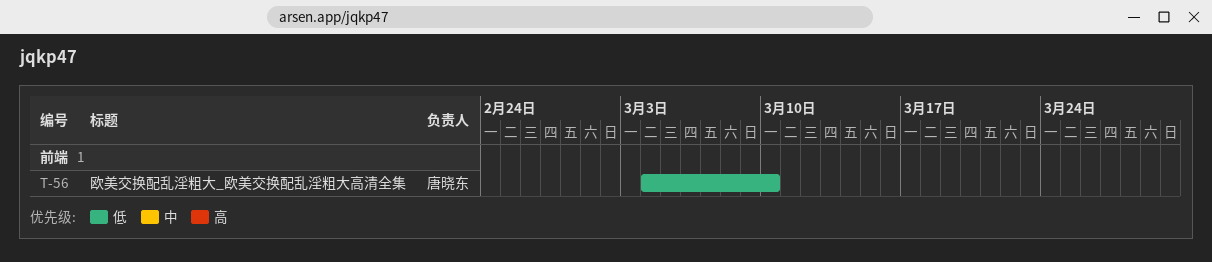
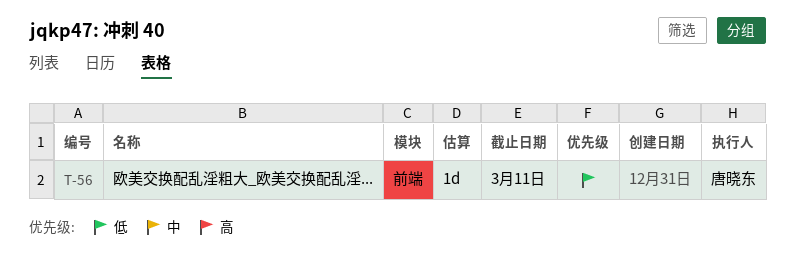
T-56, due: Mar 10 -> Mar 11

